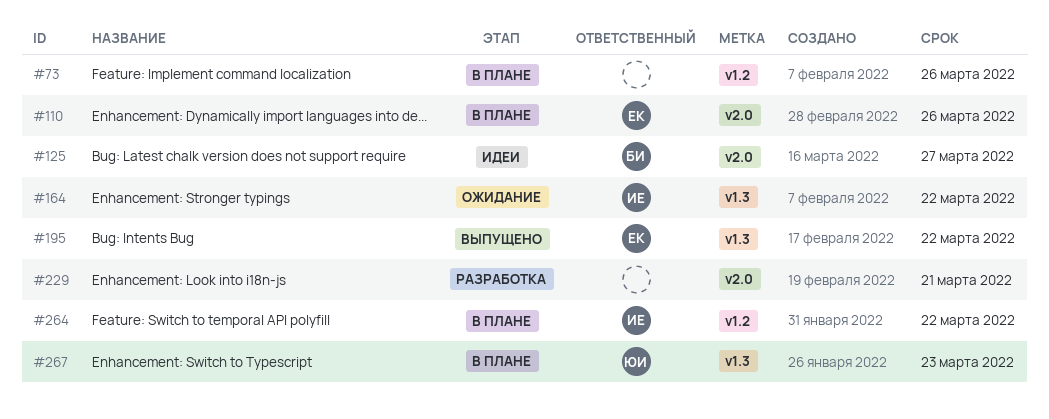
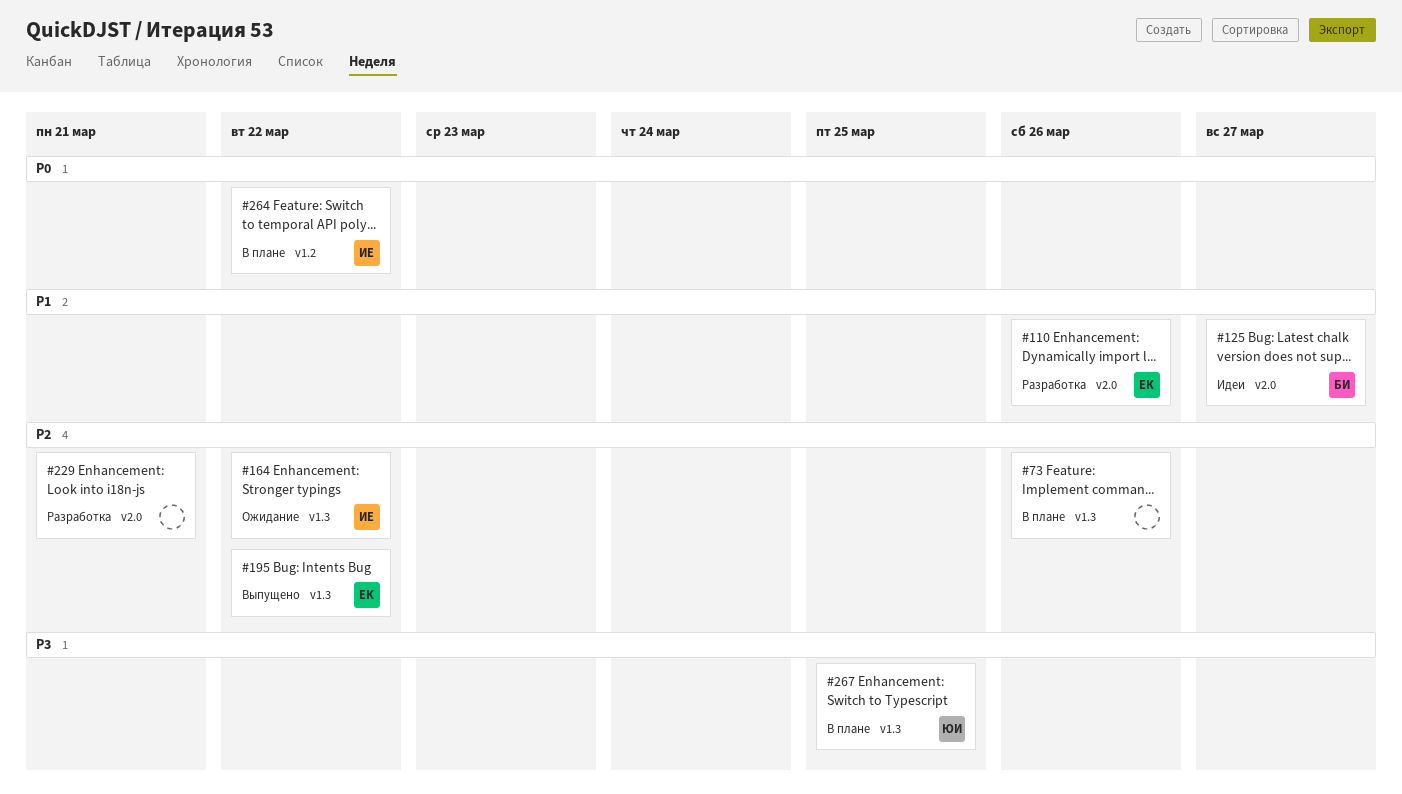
#73, label: v1.2 -> v1.3
#110, status: В плане -> Разработка
#267, due: Mar 23 -> Mar 25

